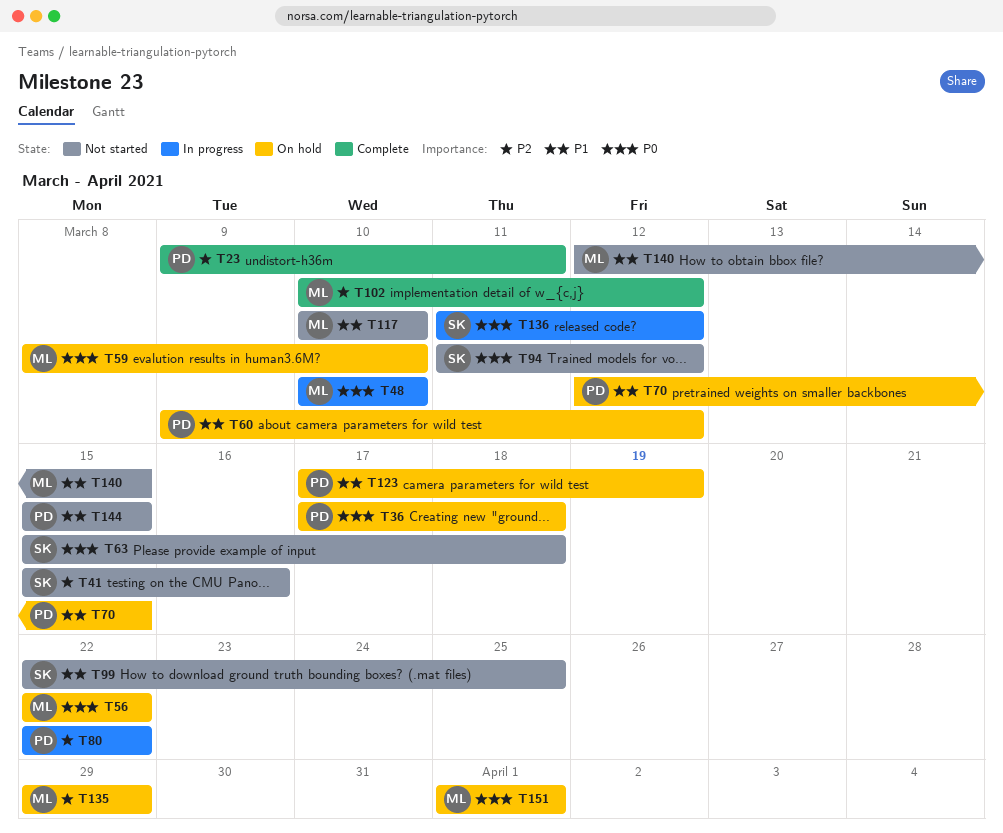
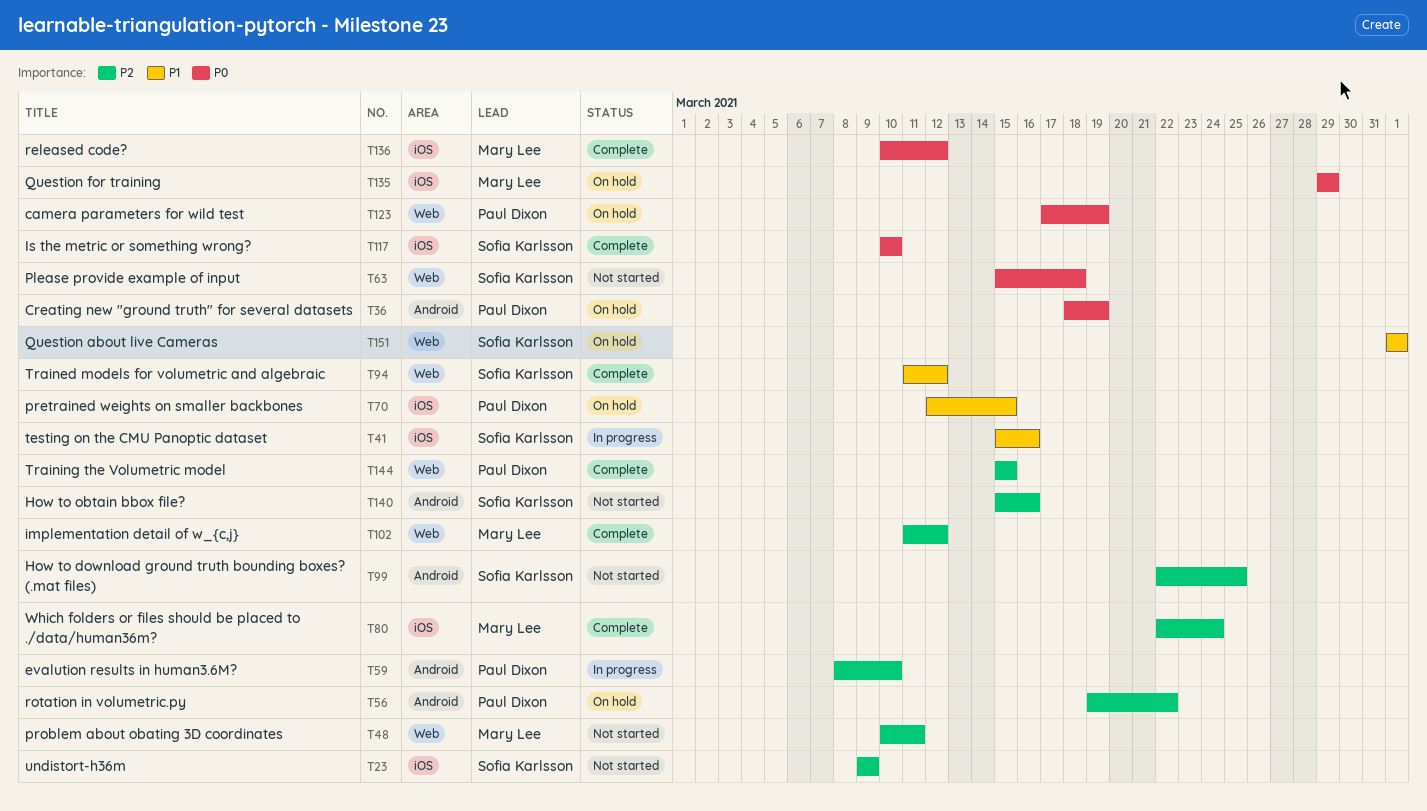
T23, status: Complete -> Not started
T23, owner: Paul Dixon -> Sofia Karlsson
T23, due: Mar 11 -> Mar 9
T36, start: Mar 17 -> Mar 18
T36, due: Mar 18 -> Mar 19
T41, status: Not started -> In progress
T41, priority: P2 -> P1
T48, status: In progress -> Not started
T48, priority: P0 -> P2
T48, due: Mar 10 -> Mar 11
T56, owner: Mary Lee -> Paul Dixon
T56, priority: P0 -> P2
T56, start: Mar 22 -> Mar 19
T59, status: On hold -> In progress
T59, owner: Mary Lee -> Paul Dixon
T59, priority: P0 -> P2
T60: present -> none
T80, status: In progress -> Complete
T80, owner: Paul Dixon -> Mary Lee
T80, due: Mar 22 -> Mar 24
T94, status: Not started -> Complete
T94, priority: P0 -> P1
T99, priority: P1 -> P2
T102, start: Mar 10 -> Mar 11
T117, status: Not started -> Complete
T117, owner: Mary Lee -> Sofia Karlsson
T117, priority: P1 -> P0
T123, priority: P1 -> P0
T135, priority: P2 -> P0
T136, status: In progress -> Complete
T136, owner: Sofia Karlsson -> Mary Lee
T136, start: Mar 11 -> Mar 10
T140, owner: Mary Lee -> Sofia Karlsson
T140, priority: P1 -> P2
T140, start: Mar 12 -> Mar 15
T140, due: Mar 15 -> Mar 16
T144, status: Not started -> Complete
T144, priority: P1 -> P2
T151, owner: Mary Lee -> Sofia Karlsson
T151, priority: P0 -> P1

